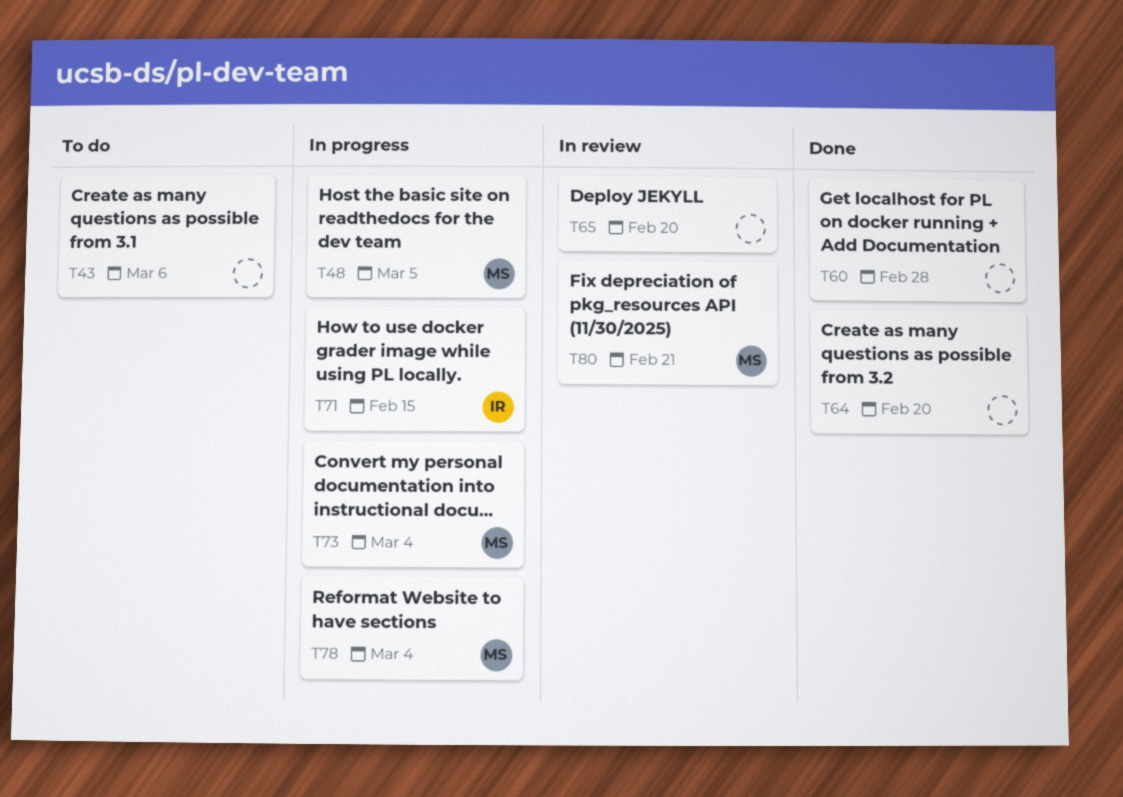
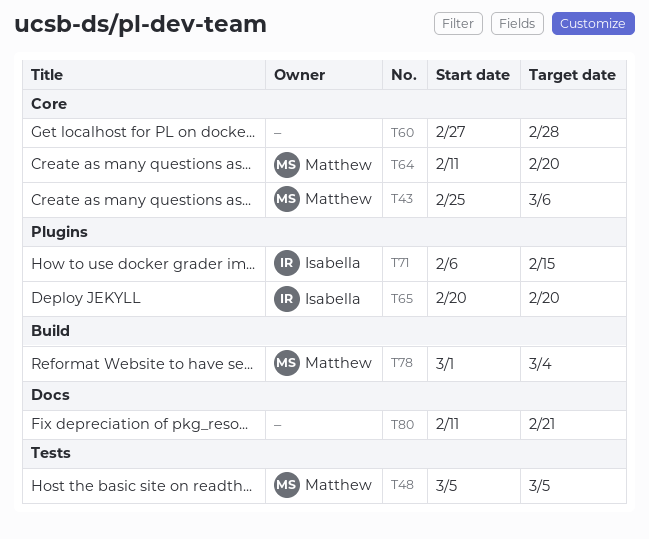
T43, owner: none -> Matthew
T64, owner: none -> Matthew
T65, owner: none -> Isabella
T73: present -> none
T80, owner: Matthew -> none

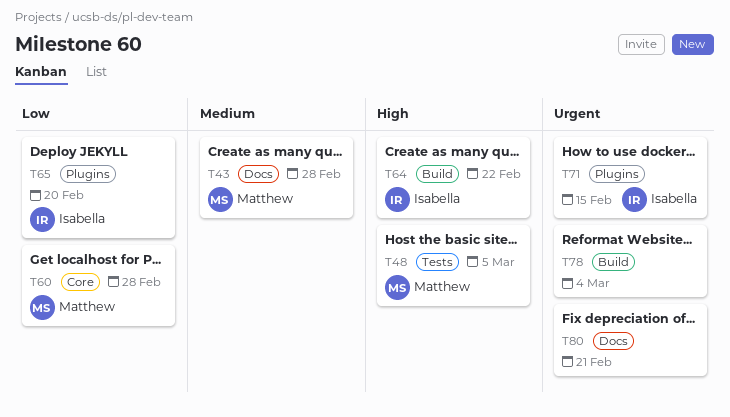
T43, label: Core -> Docs
T43, due: Mar 6 -> Feb 28
T60, owner: none -> Matthew
T64, owner: Matthew -> Isabella
T64, label: Core -> Build
T64, due: Feb 20 -> Feb 22
T78, owner: Matthew -> none

